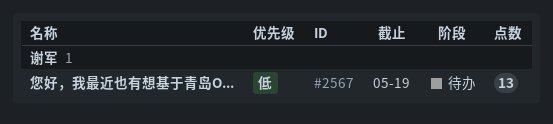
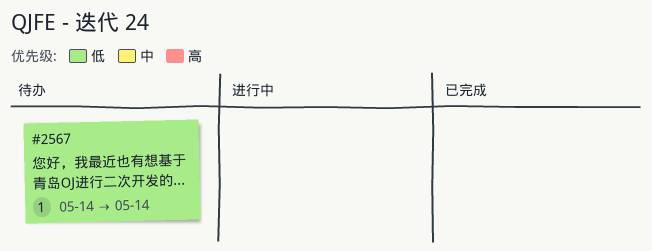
#2567, estimate: 13 -> 1
#2567, due: May 19 -> May 14

